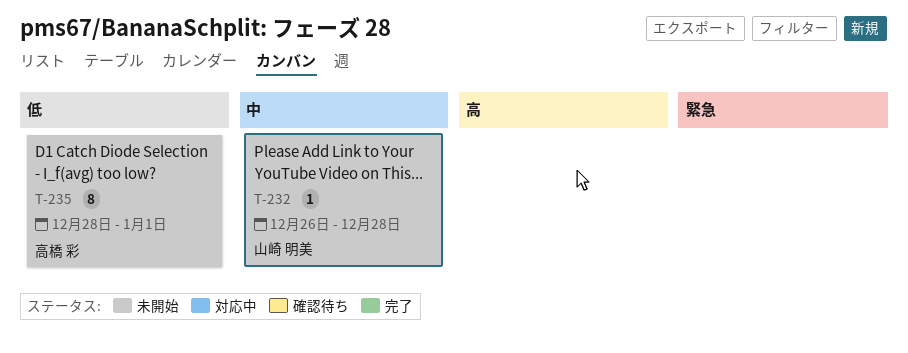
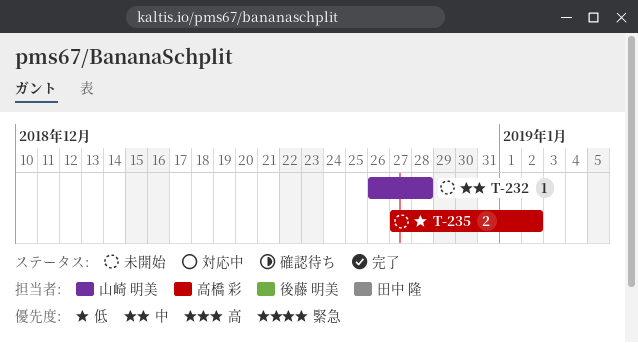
T-235, estimate: 8 -> 2
T-235, start: Dec 28 -> Dec 27
T-235, due: Jan 1 -> Jan 2

